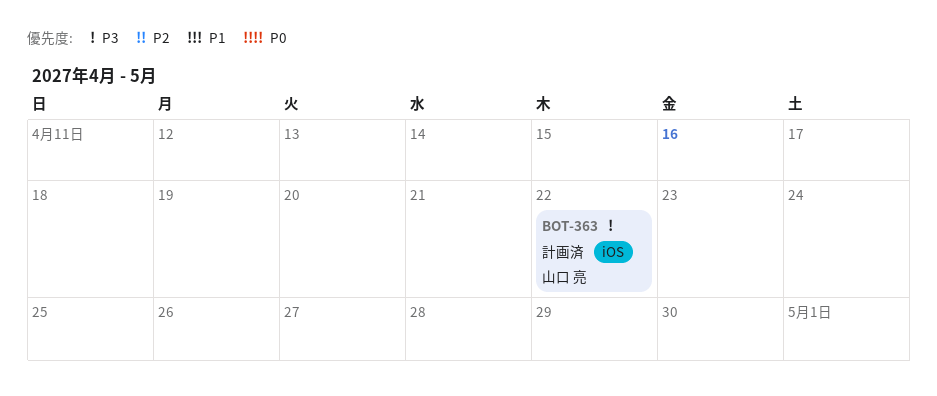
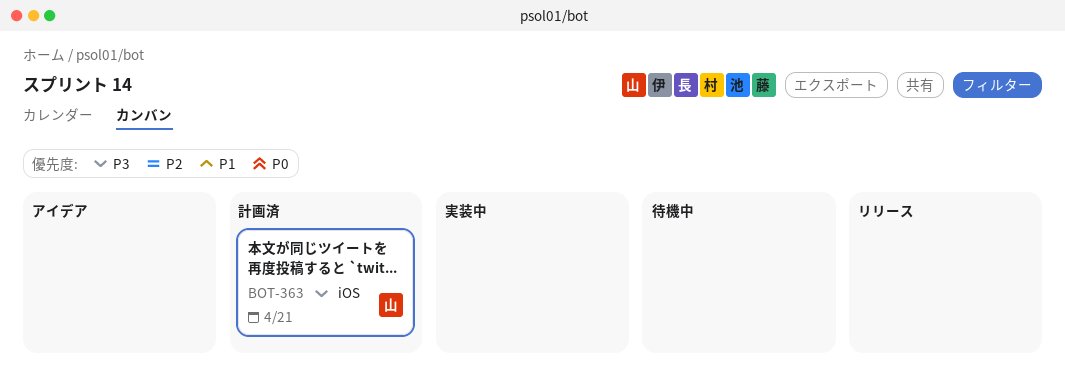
BOT-363, due: Apr 22 -> Apr 21

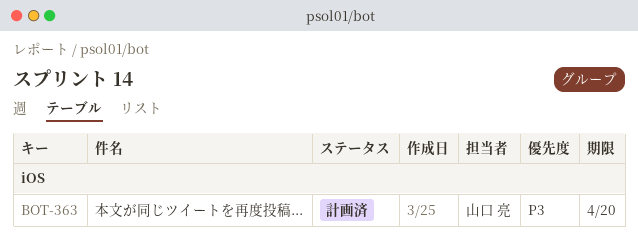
BOT-363, due: Apr 21 -> Apr 20

